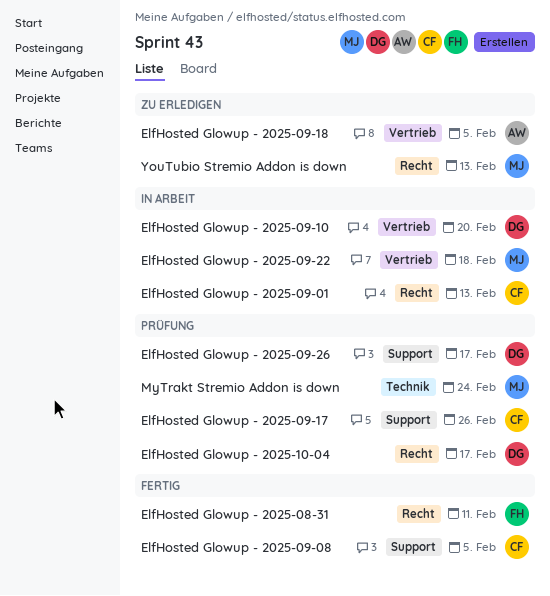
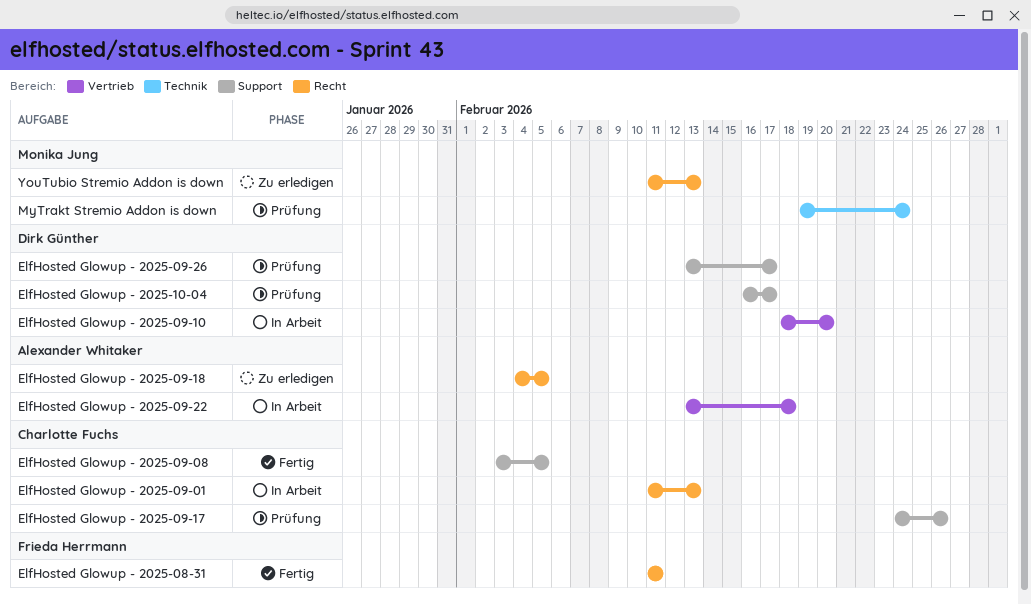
ElfHosted Glowup - 2025-09-18, label: Vertrieb -> Recht
ElfHosted Glowup - 2025-09-22, owner: Monika Jung -> Alexander Whitaker
ElfHosted Glowup - 2025-10-04, label: Recht -> Support

